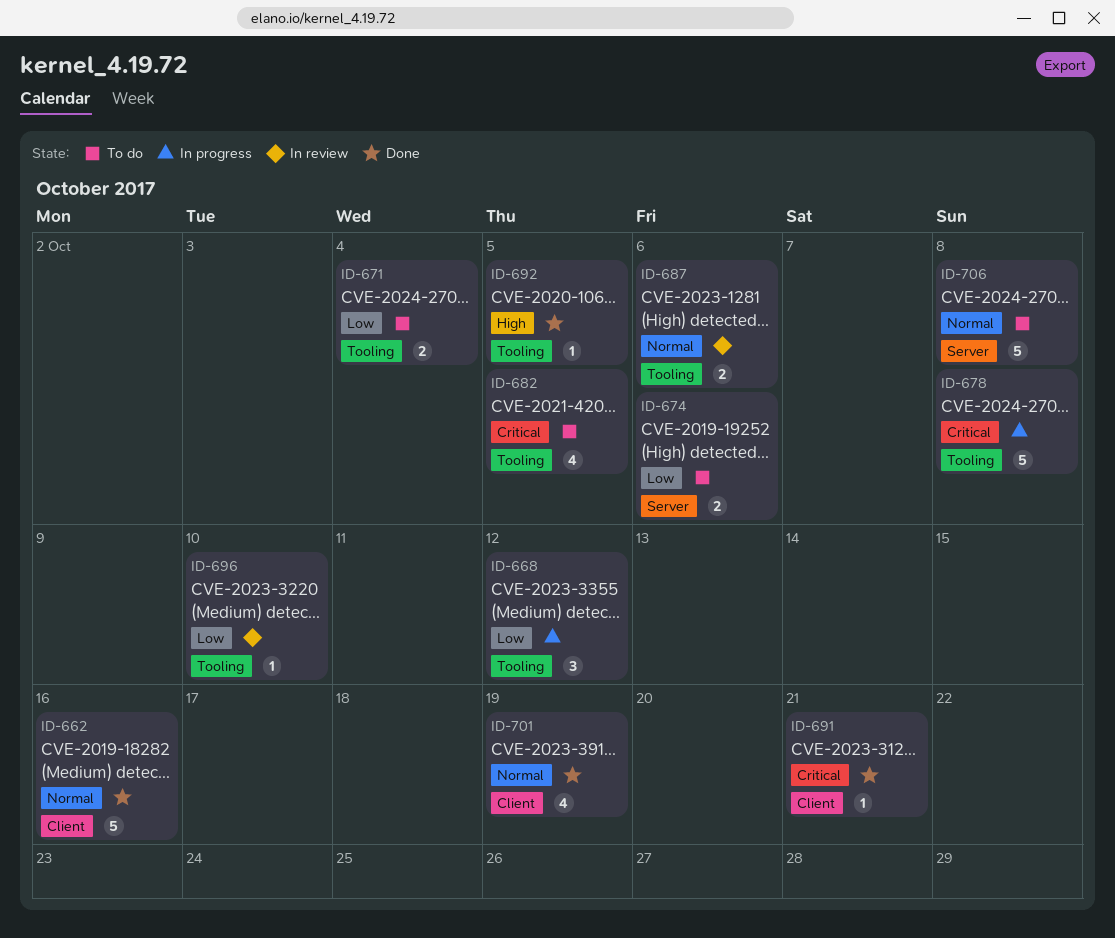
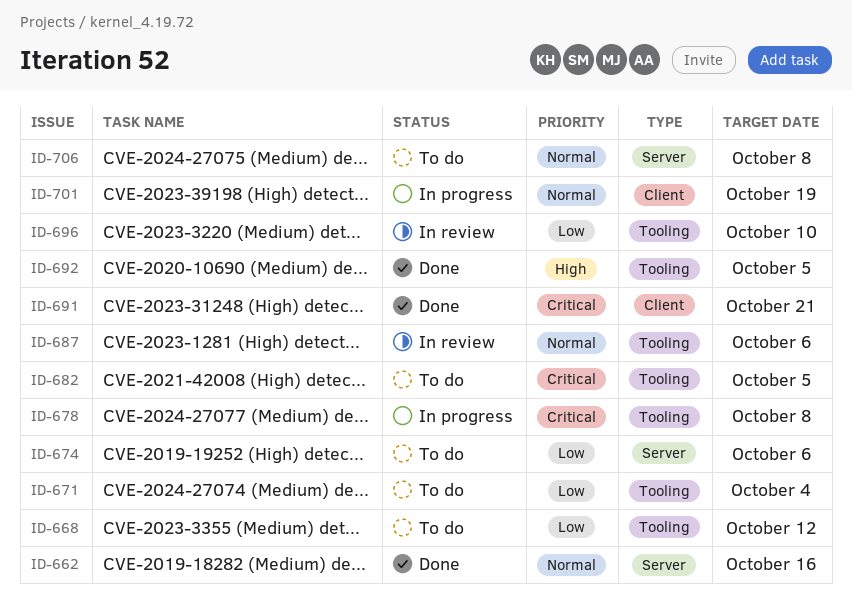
ID-662, label: Client -> Server
ID-668, status: In progress -> To do
ID-701, status: Done -> In progress

